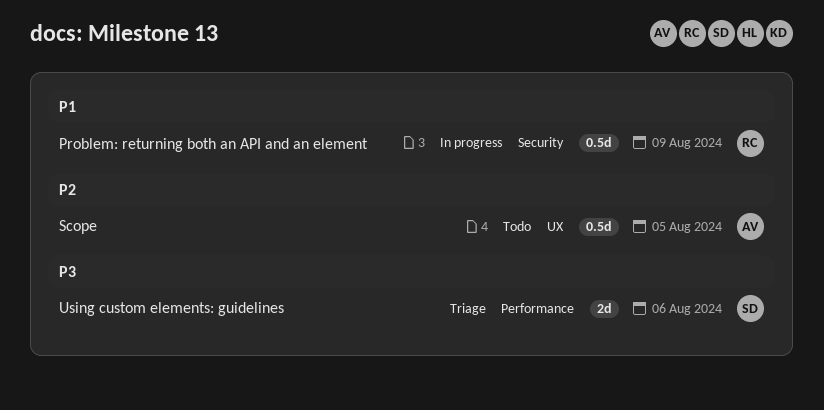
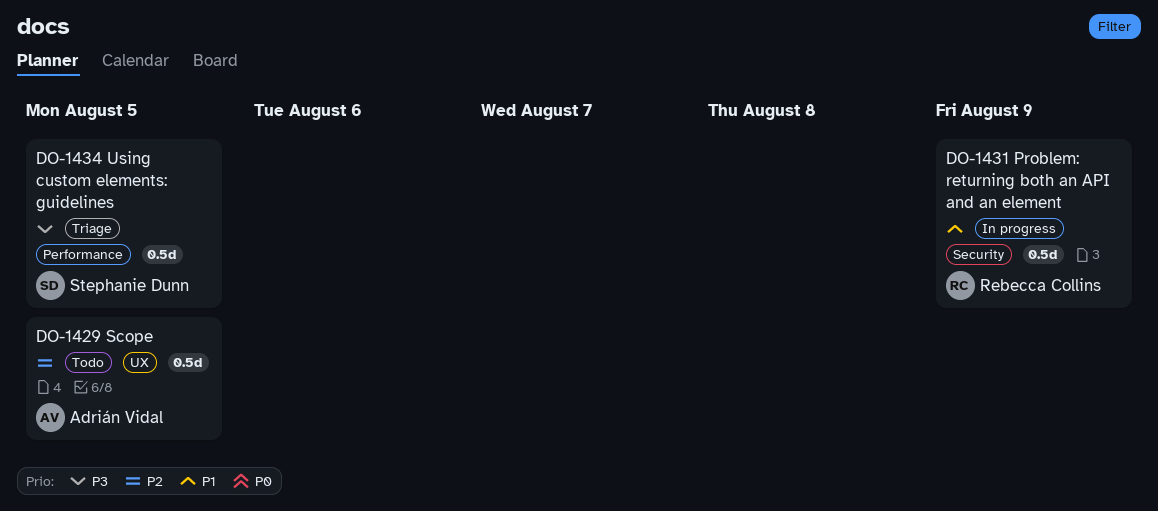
Using custom elements: guidelines, estimate: 2d -> 0.5d
Using custom elements: guidelines, due: Aug 6 -> Aug 5

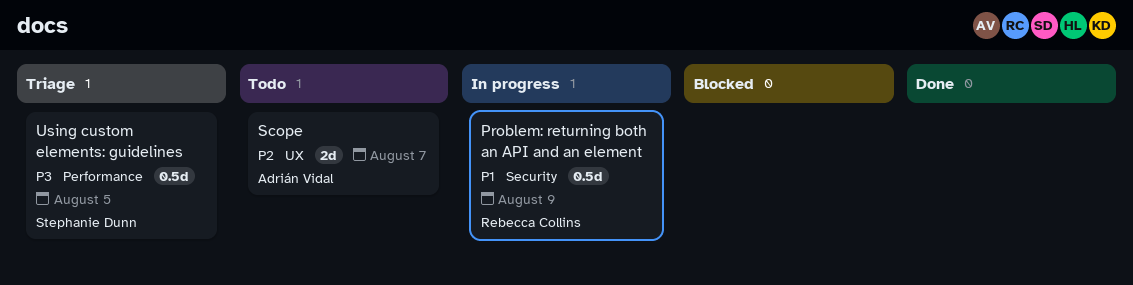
Scope, estimate: 0.5d -> 2d
Scope, due: Aug 5 -> Aug 7

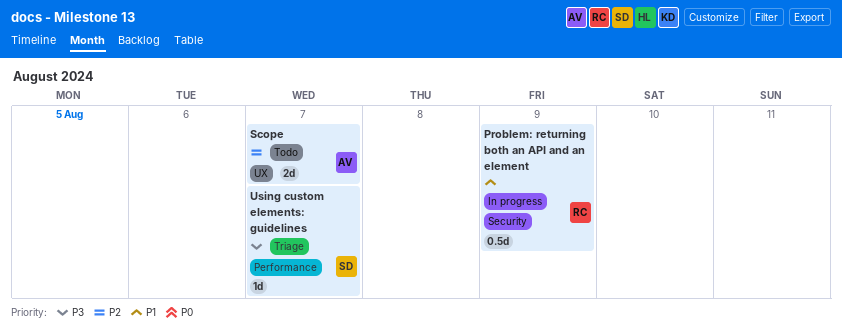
Using custom elements: guidelines, estimate: 0.5d -> 1d
Using custom elements: guidelines, due: Aug 5 -> Aug 7

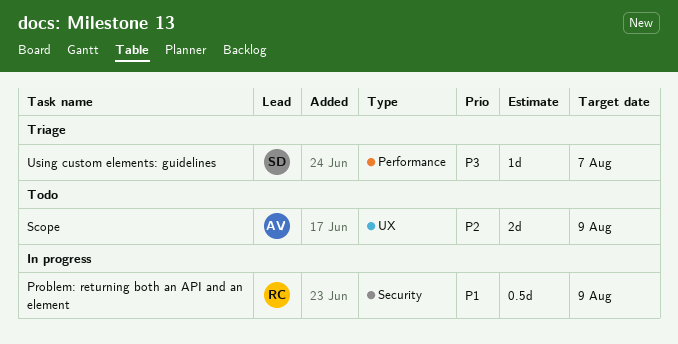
Scope, due: Aug 7 -> Aug 9

